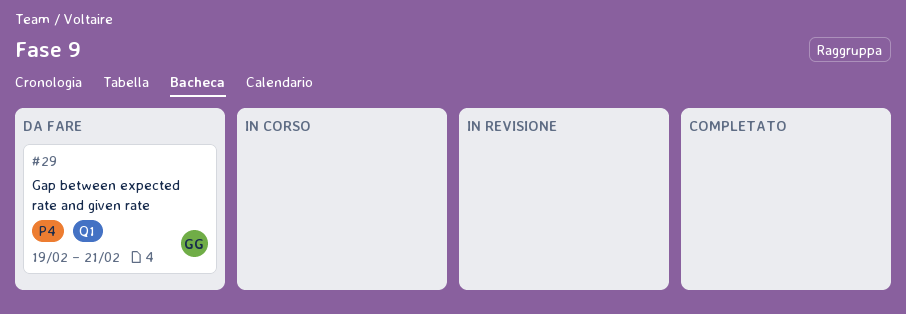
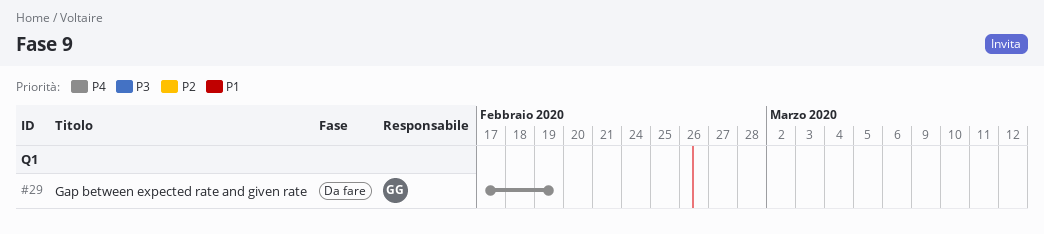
#29, start: Feb 19 -> Feb 17
#29, due: Feb 21 -> Feb 19

